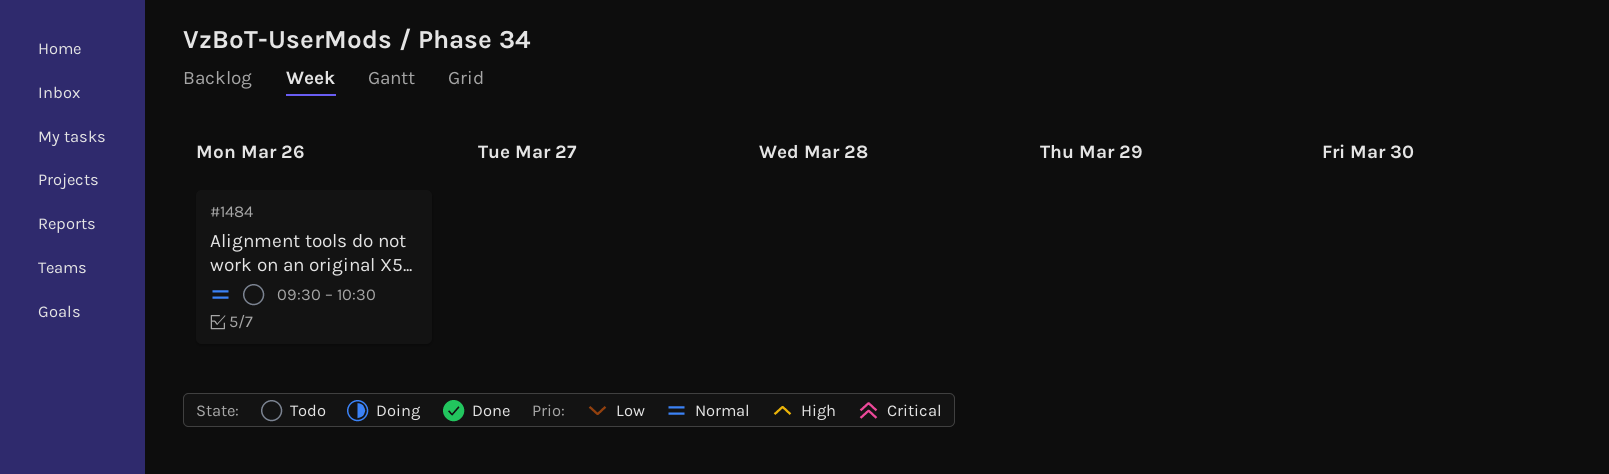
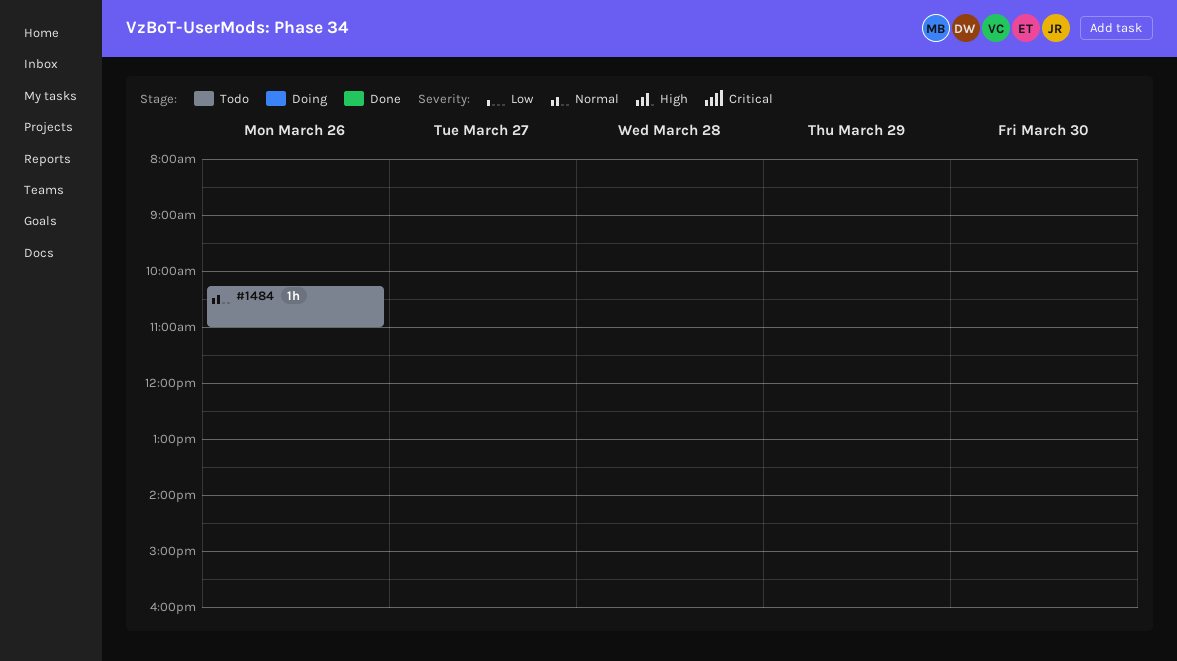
#1484, begins: 09:30 -> 10:15
#1484, ends: 10:30 -> 11:00

